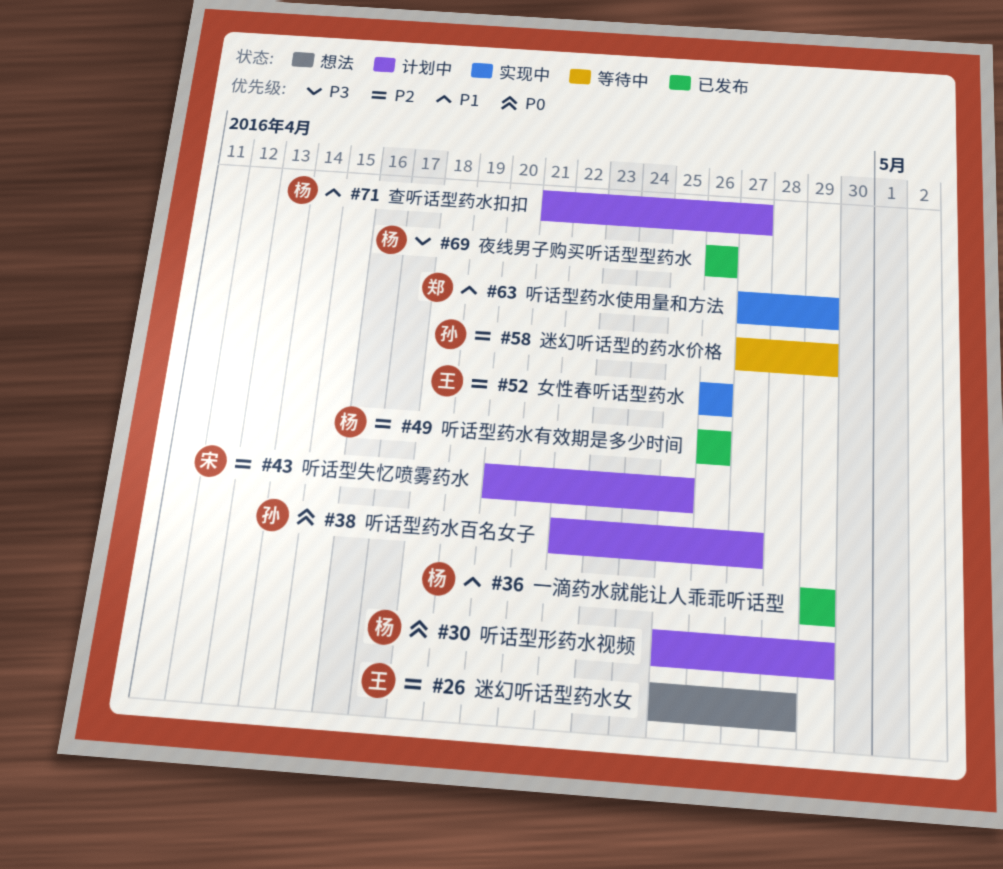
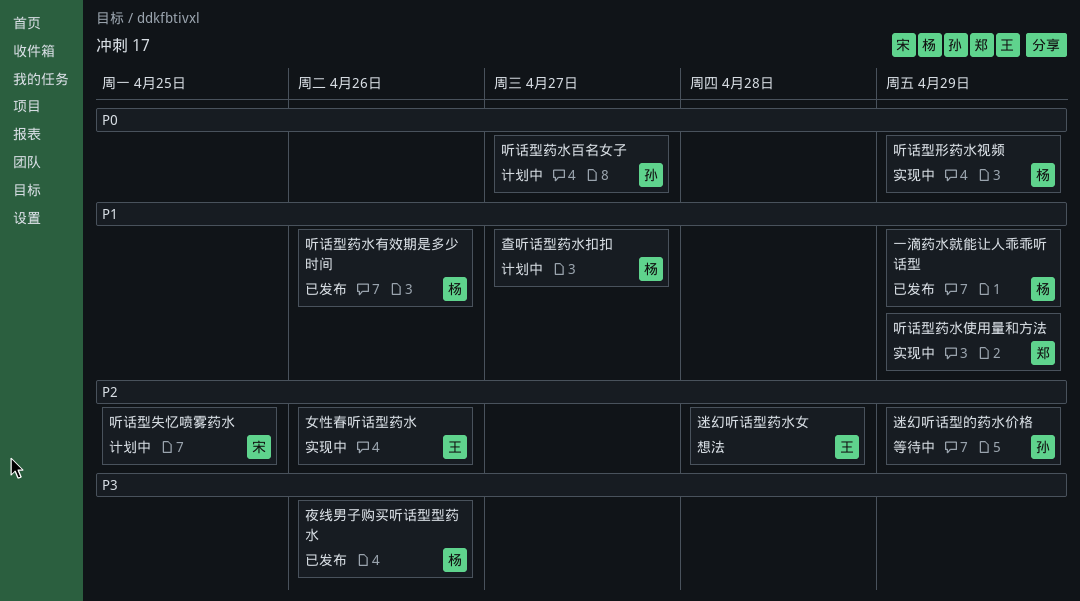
听话型形药水视频, status: 计划中 -> 实现中
听话型药水有效期是多少时间, priority: P2 -> P1

